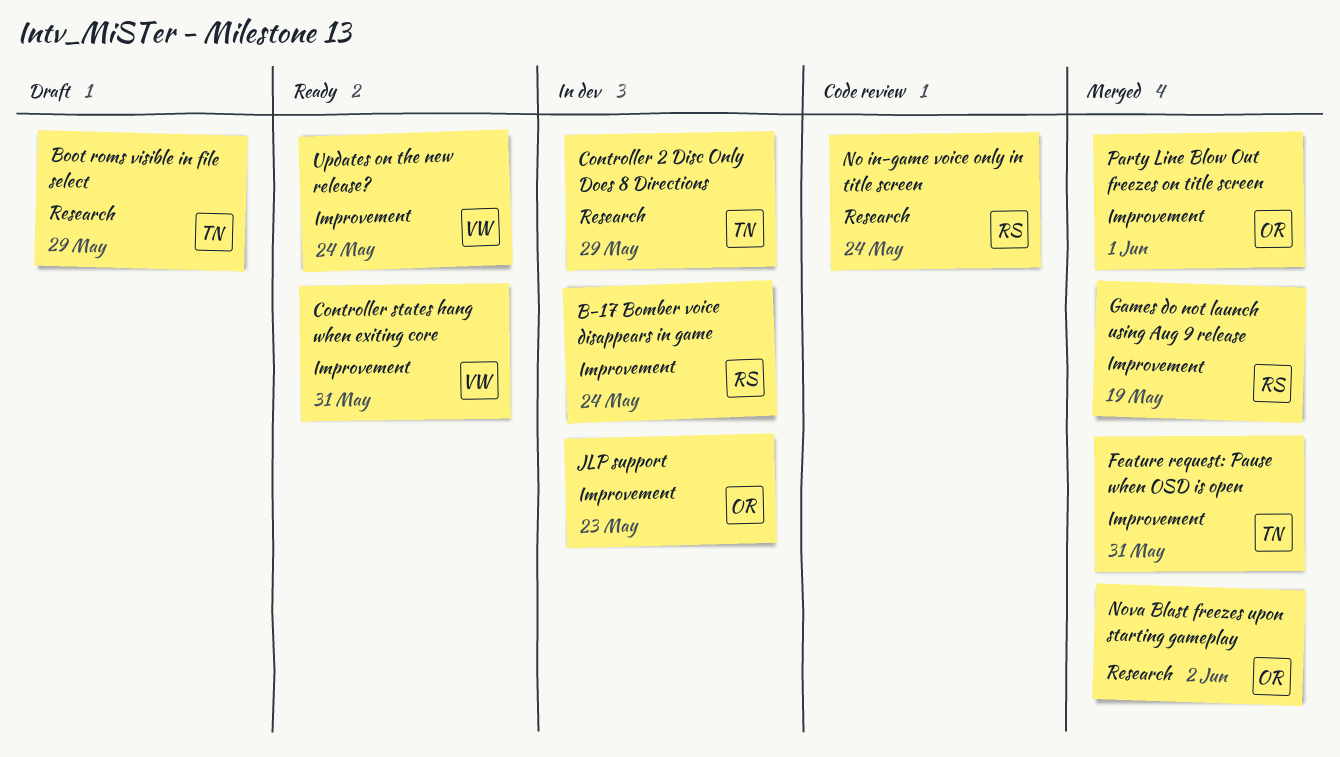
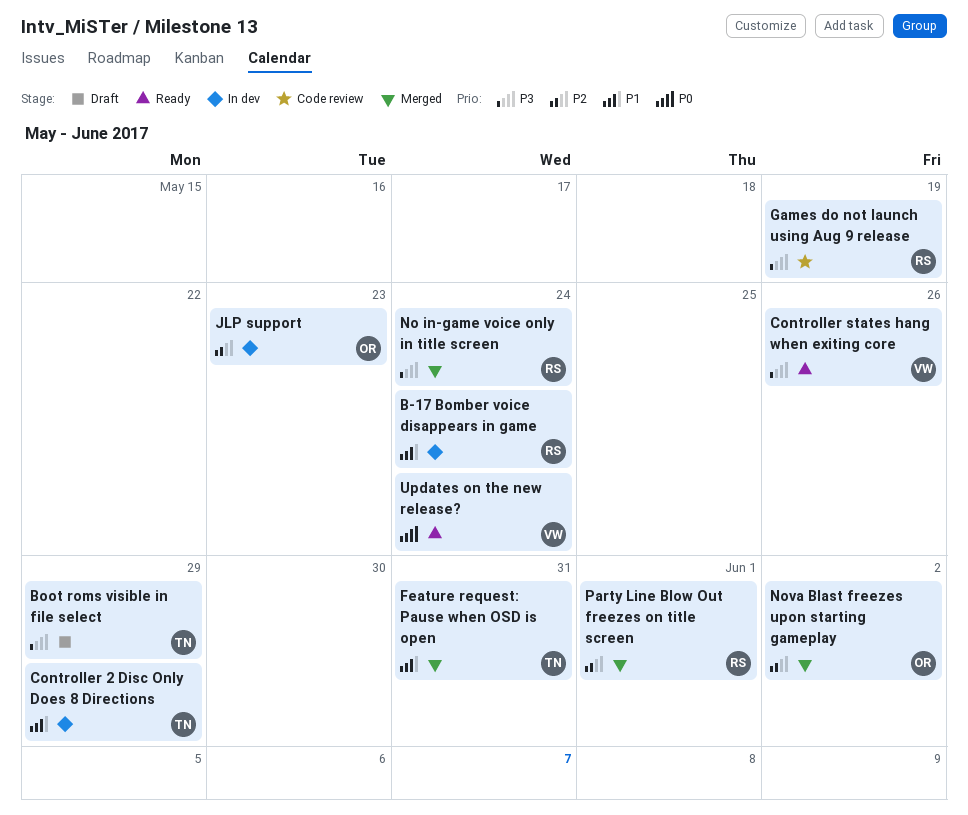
Controller states hang when exiting core, due: May 31 -> May 26
Games do not launch using Aug 9 release, status: Merged -> Code review
No in-game voice only in title screen, status: Code review -> Merged
Party Line Blow Out freezes on title screen, owner: OR -> RS

